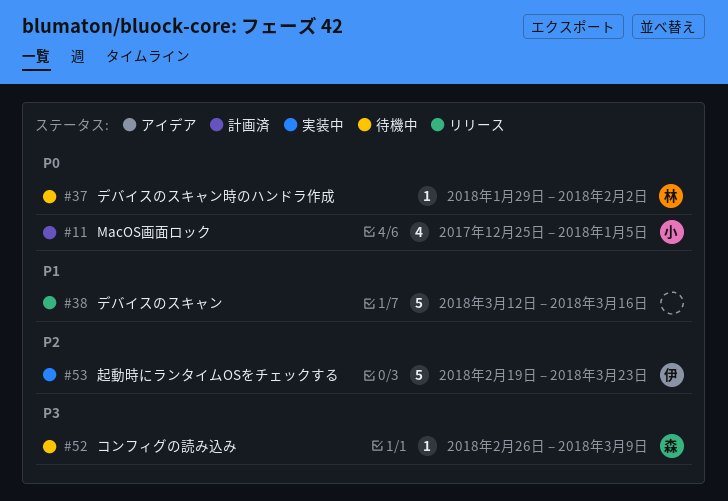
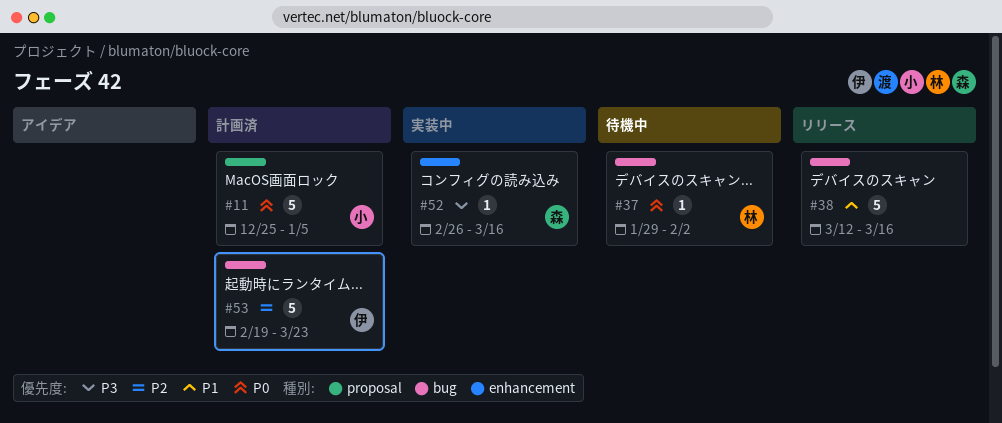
#11, estimate: 4 -> 5
#52, status: 待機中 -> 実装中
#52, due: Mar 9 -> Mar 16
#53, status: 実装中 -> 計画済

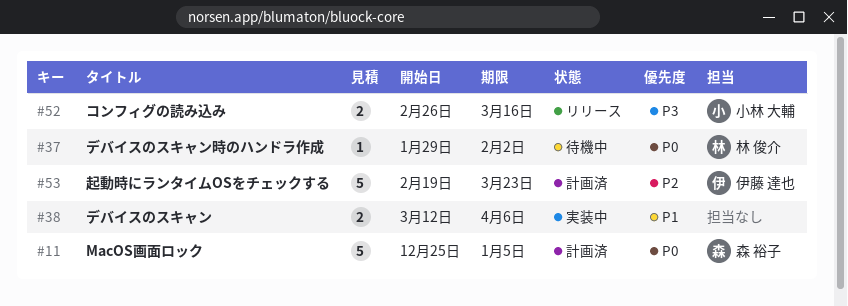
#11, owner: 小林 大輔 -> 森 裕子
#38, status: リリース -> 実装中
#38, estimate: 5 -> 2
#38, due: Mar 16 -> Apr 6
#52, status: 実装中 -> リリース
#52, owner: 森 裕子 -> 小林 大輔
#52, estimate: 1 -> 2

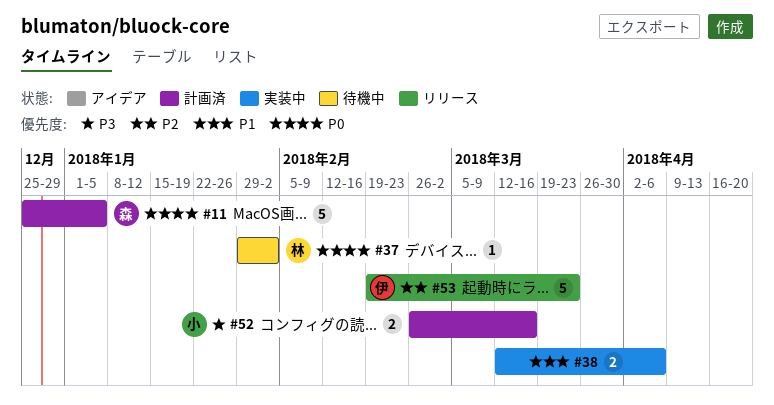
#52, status: リリース -> 計画済
#53, status: 計画済 -> リリース

